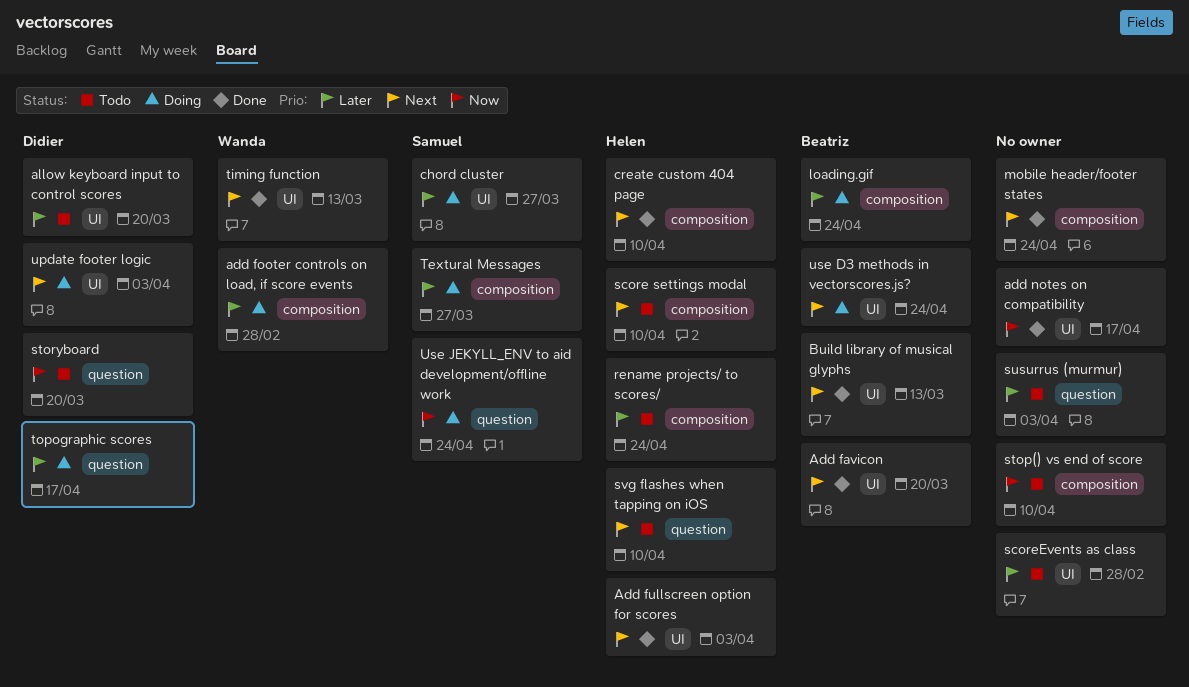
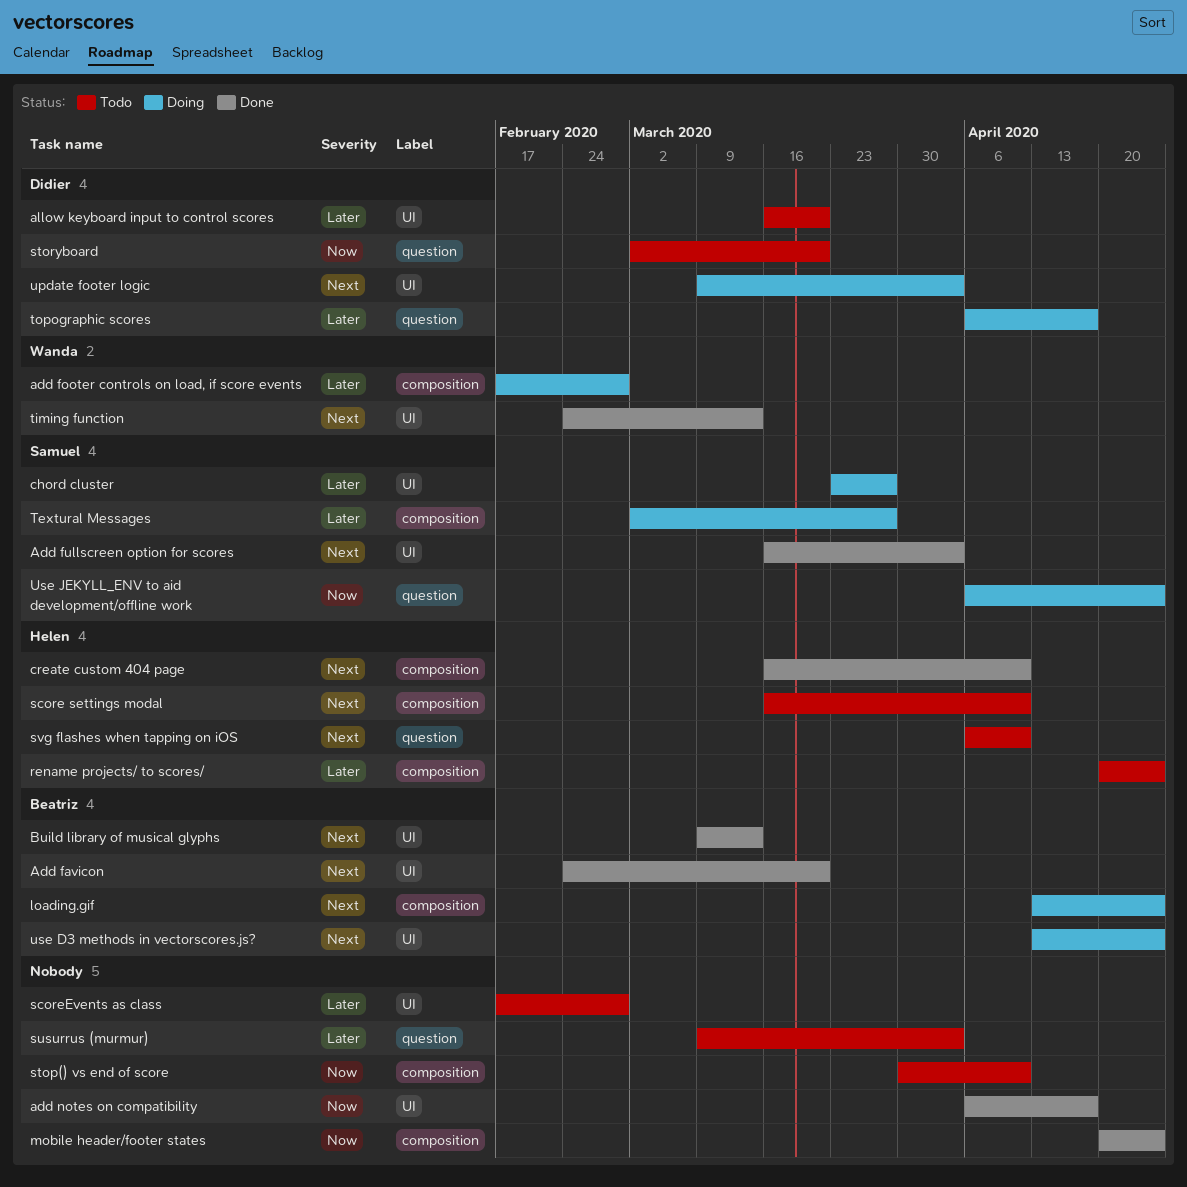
Add fullscreen option for scores, owner: Helen -> Samuel
loading.gif, priority: Later -> Next
mobile header/footer states, priority: Next -> Now

